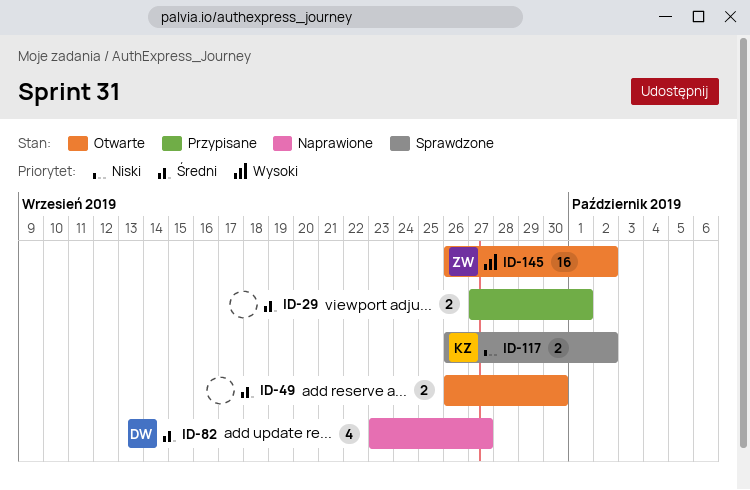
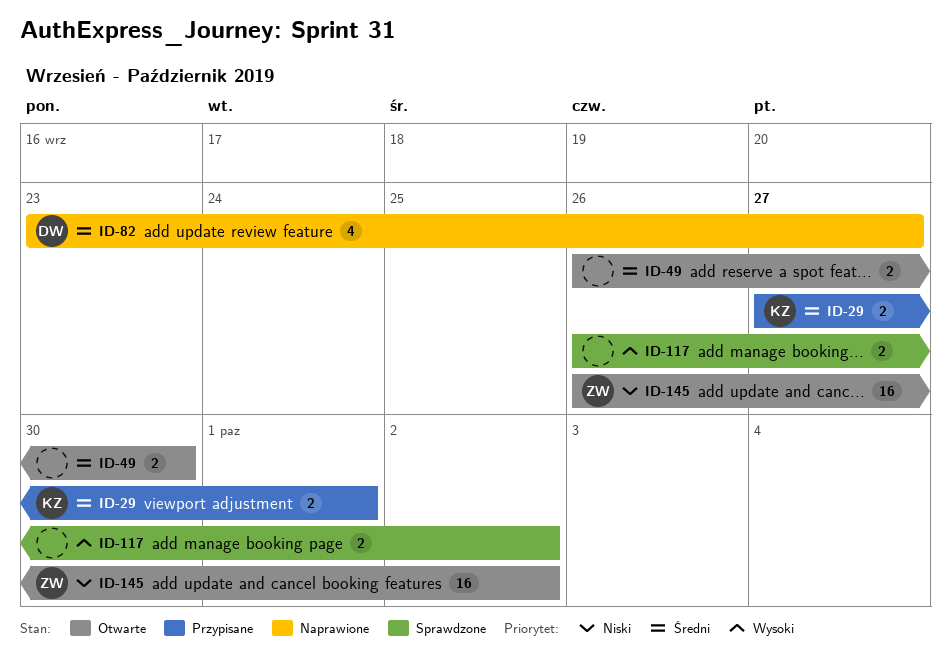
ID-29, owner: none -> KZ
ID-117, owner: KZ -> none
ID-117, priority: Niski -> Wysoki
ID-145, priority: Wysoki -> Niski

